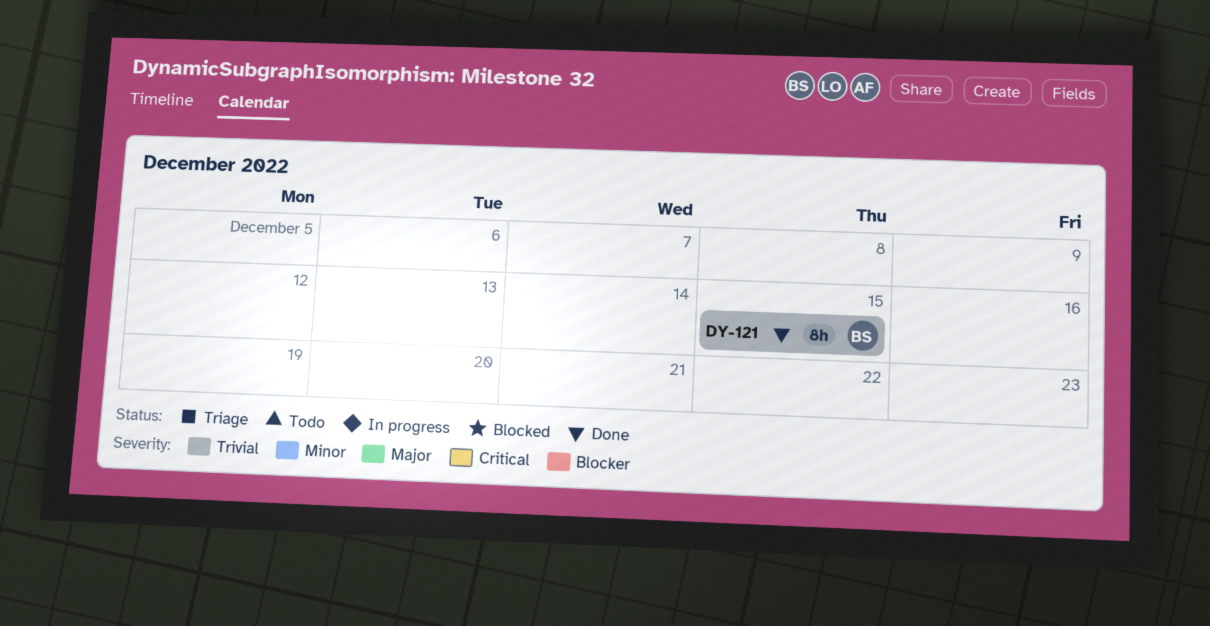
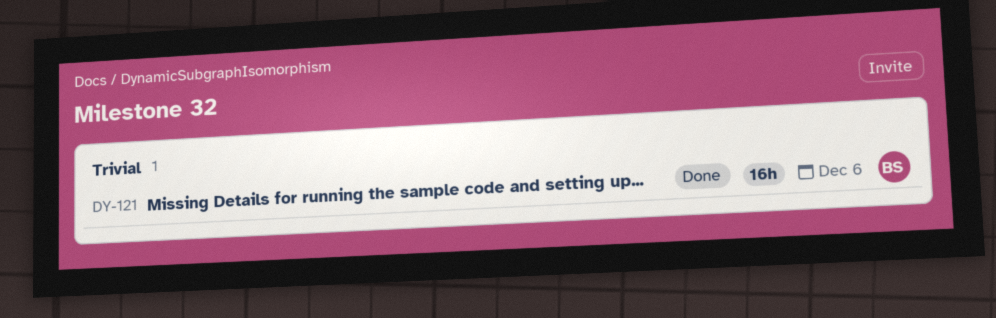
DY-121, estimate: 8h -> 16h
DY-121, due: Dec 15 -> Dec 6

